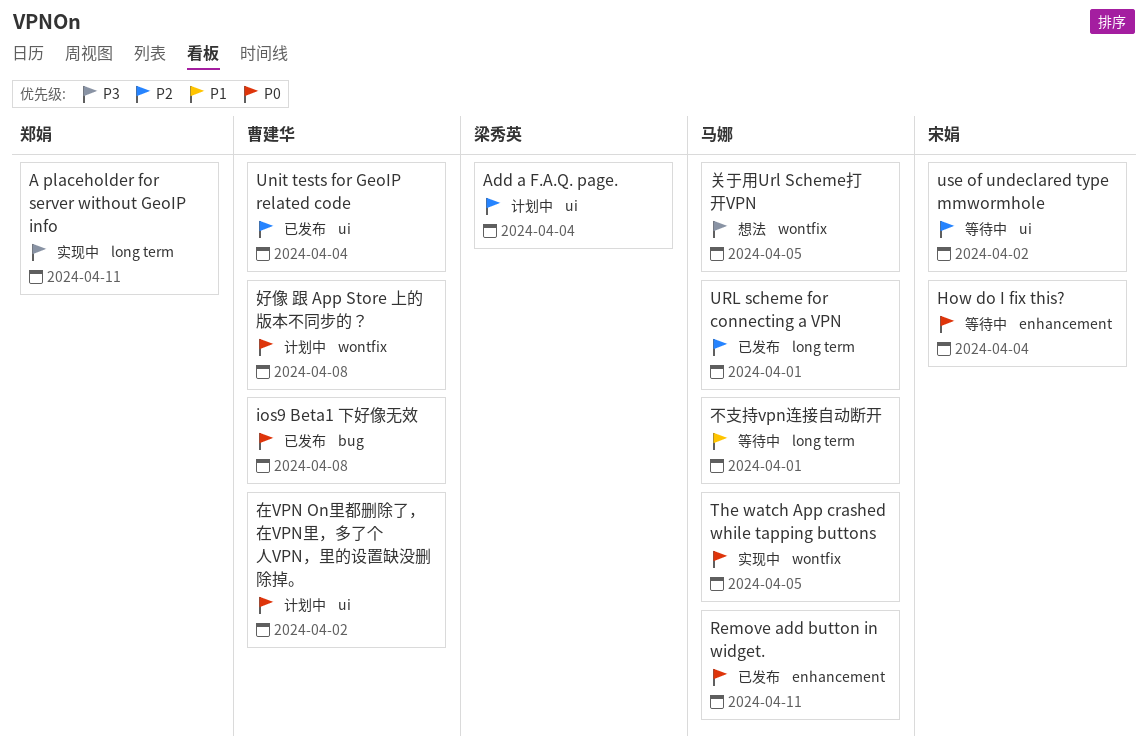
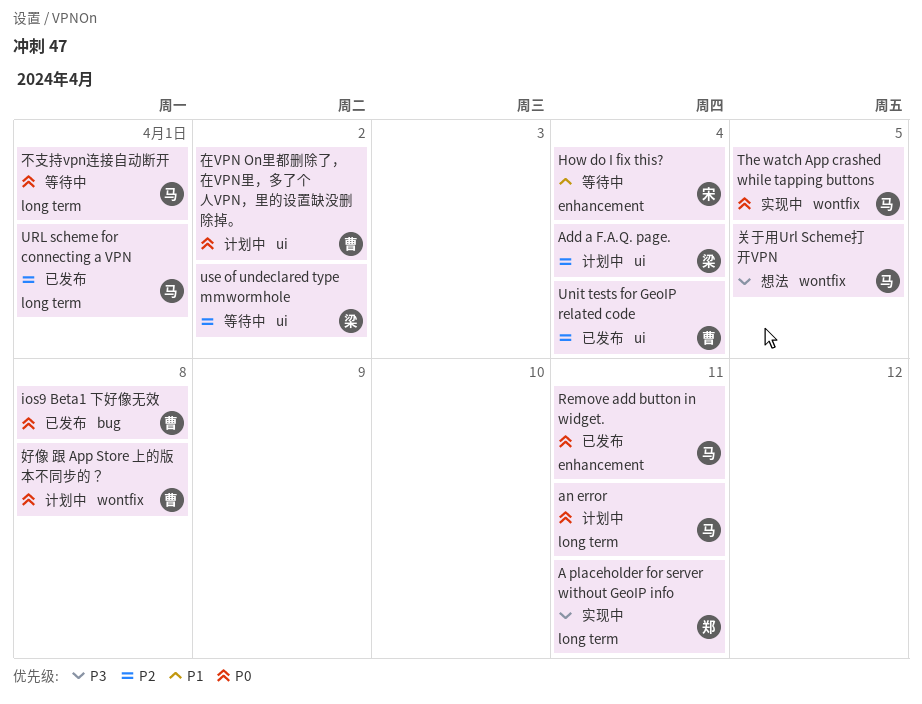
an error: none -> present
How do I fix this?, priority: P0 -> P1
use of undeclared type mmwormhole, owner: 宋娟 -> 梁秀英
不支持vpn连接自动断开, priority: P1 -> P0

